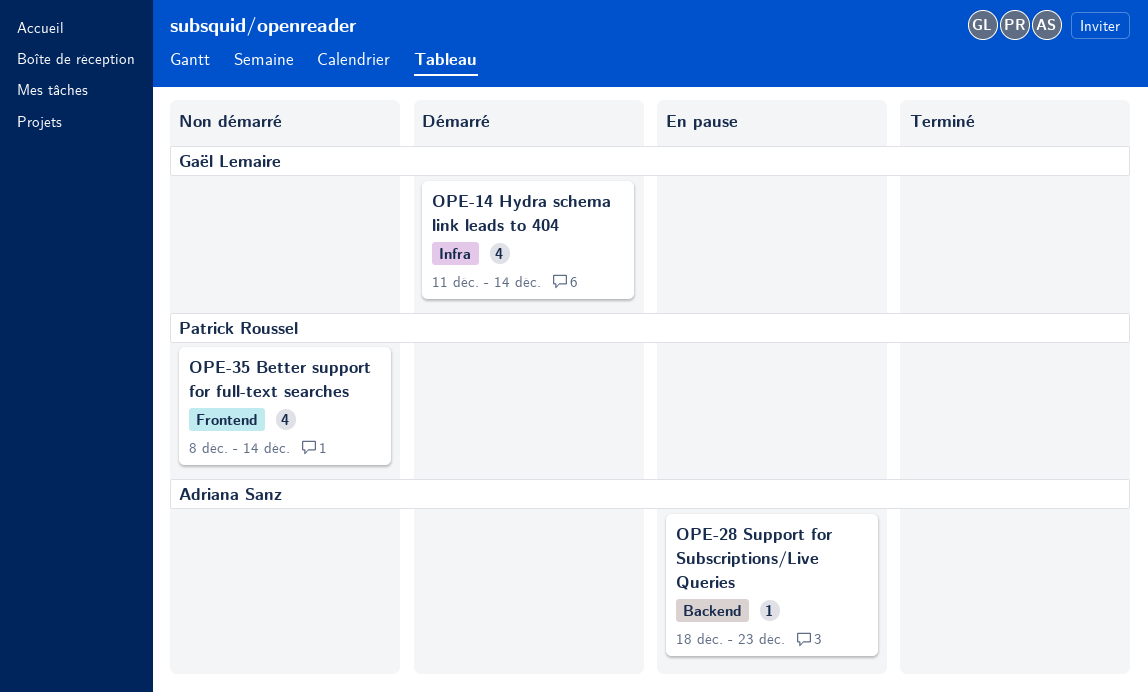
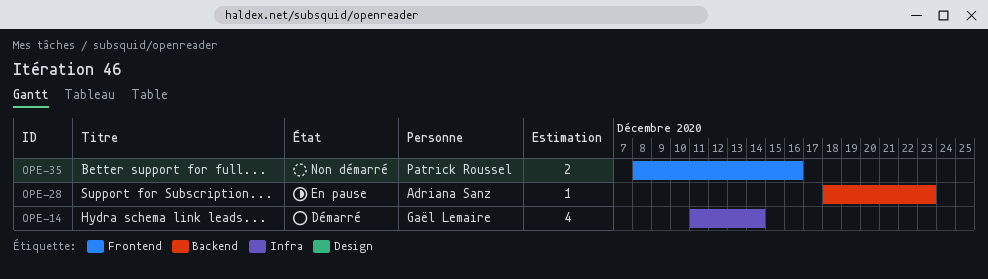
OPE-35, estimate: 4 -> 2
OPE-35, due: Dec 14 -> Dec 16

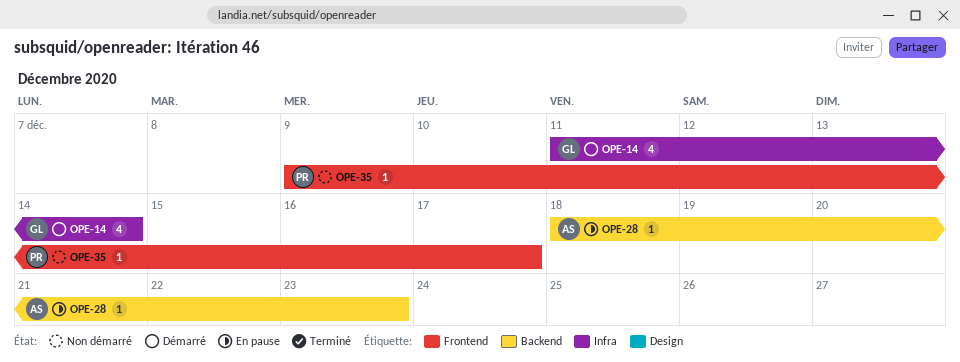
OPE-35, estimate: 2 -> 1
OPE-35, start: Dec 8 -> Dec 9
OPE-35, due: Dec 16 -> Dec 17

